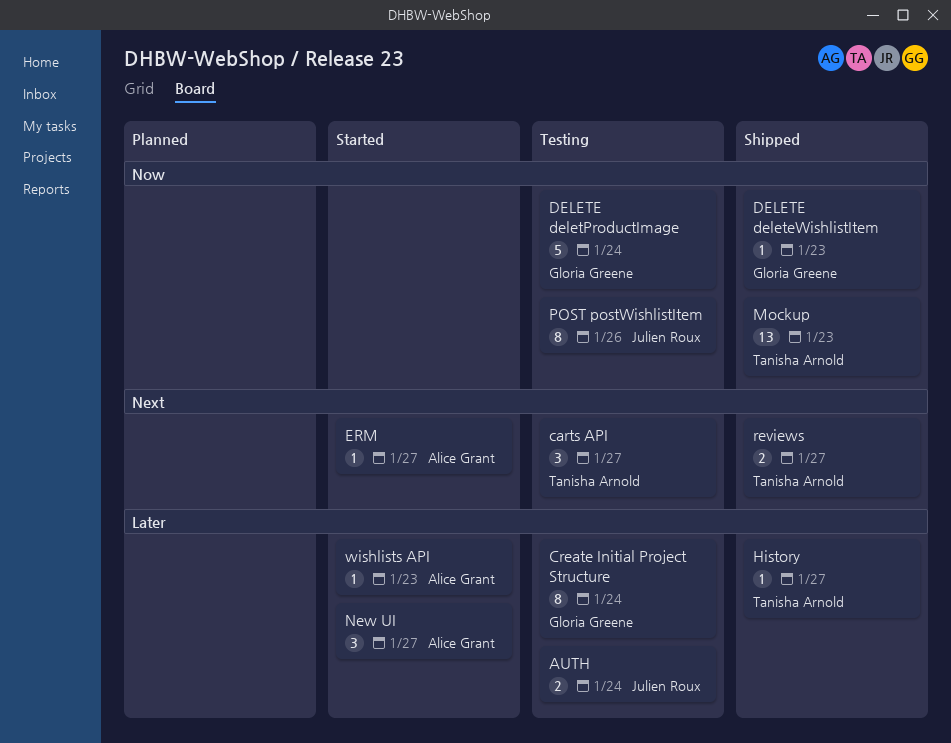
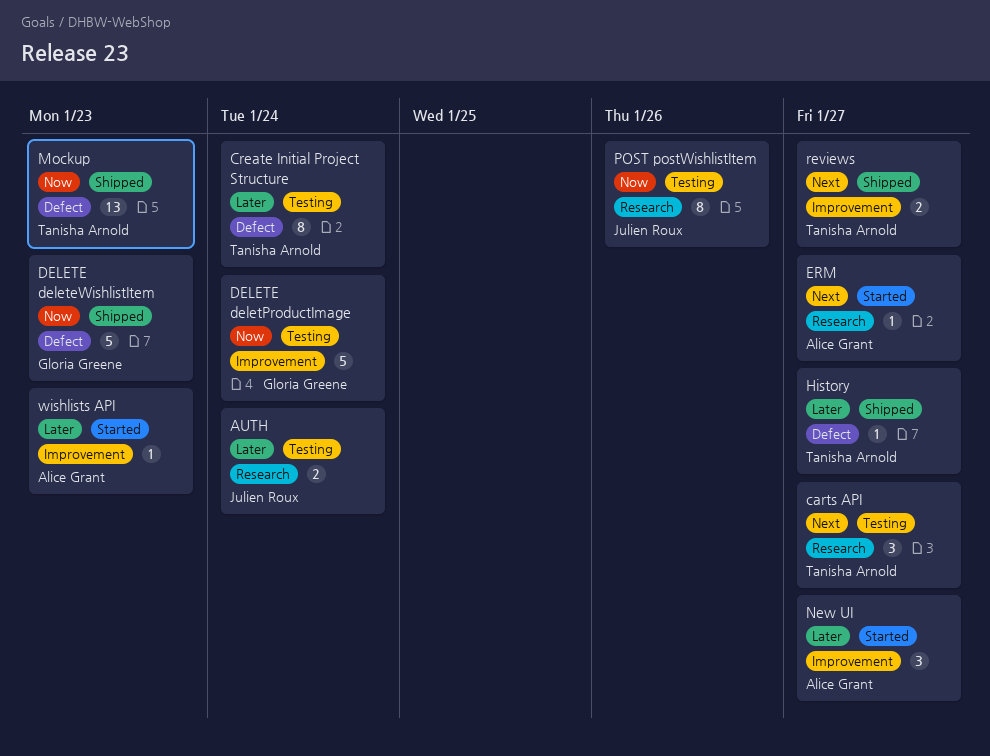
Create Initial Project Structure, owner: Gloria Greene -> Tanisha Arnold
DELETE deleteWishlistItem, estimate: 1 -> 5

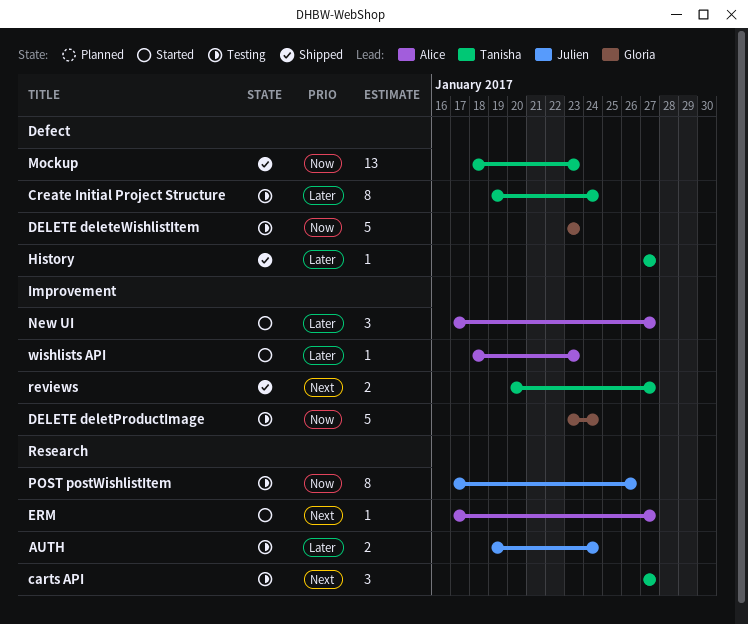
DELETE deleteWishlistItem, status: Shipped -> Testing

